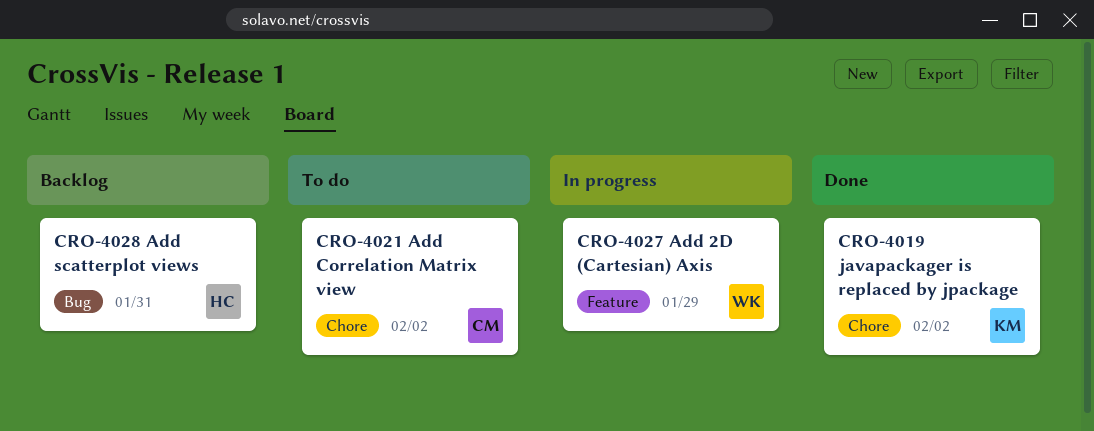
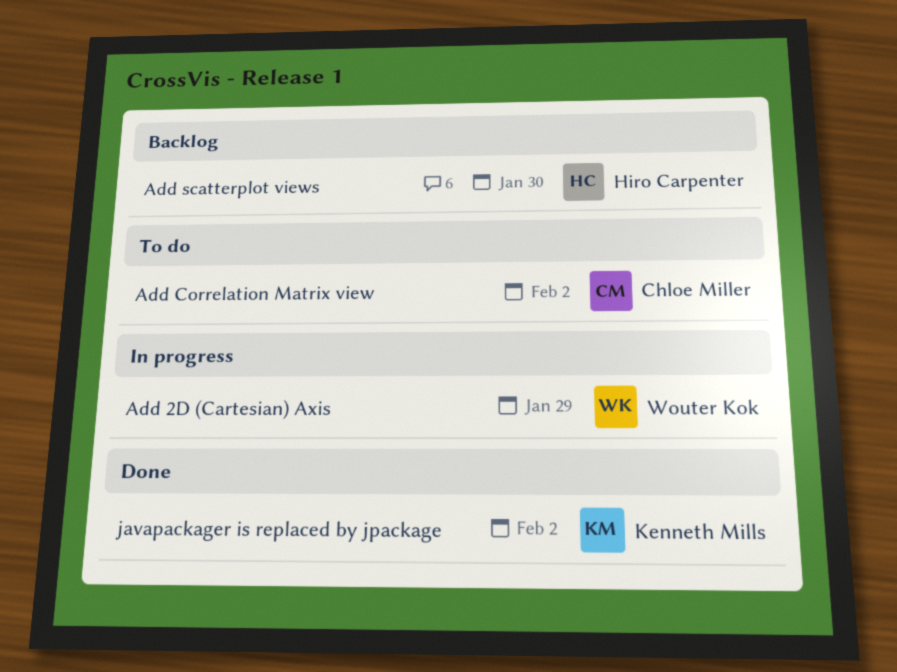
Add scatterplot views, due: Jan 31 -> Jan 30

